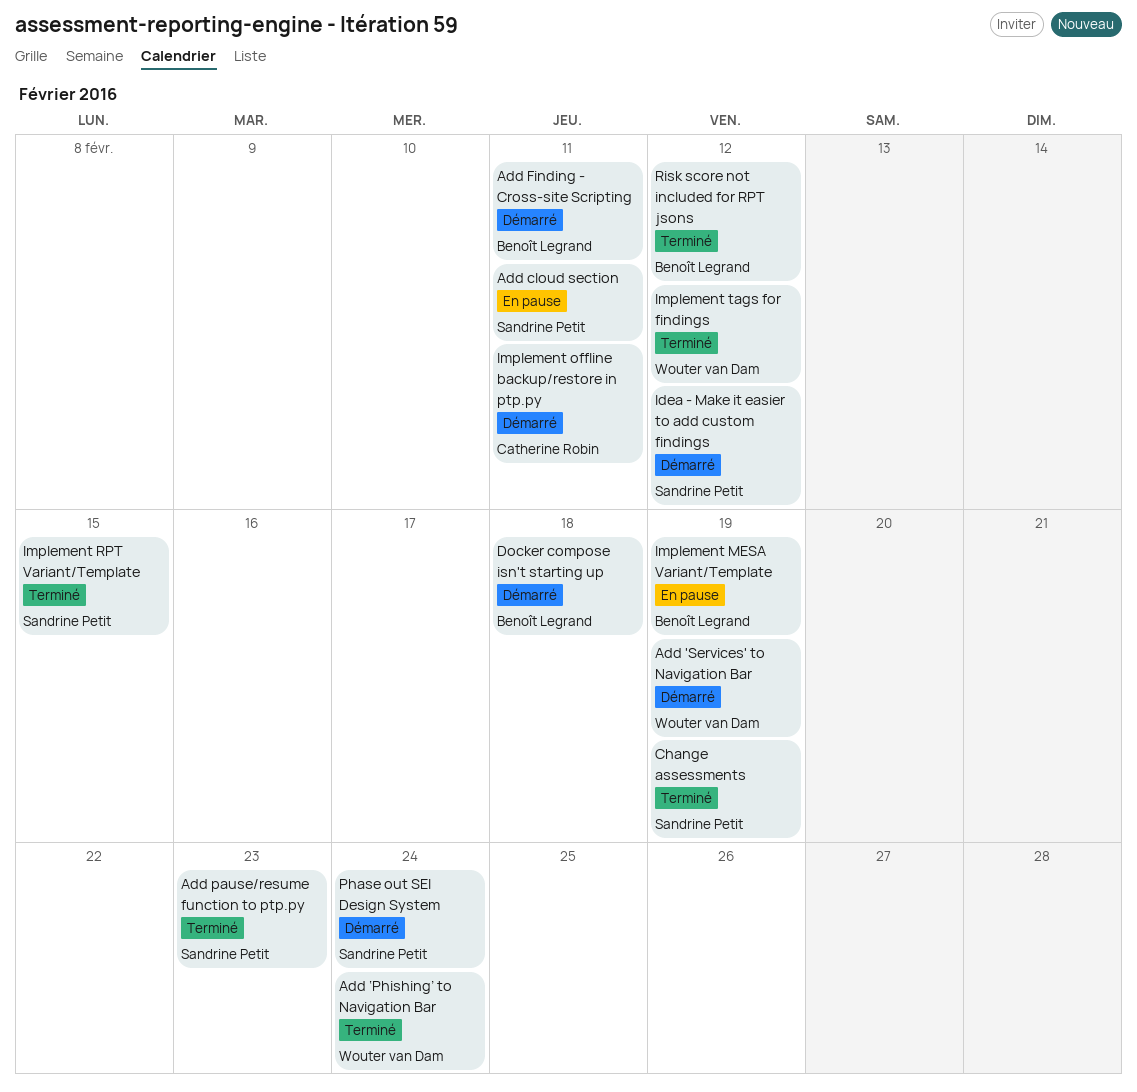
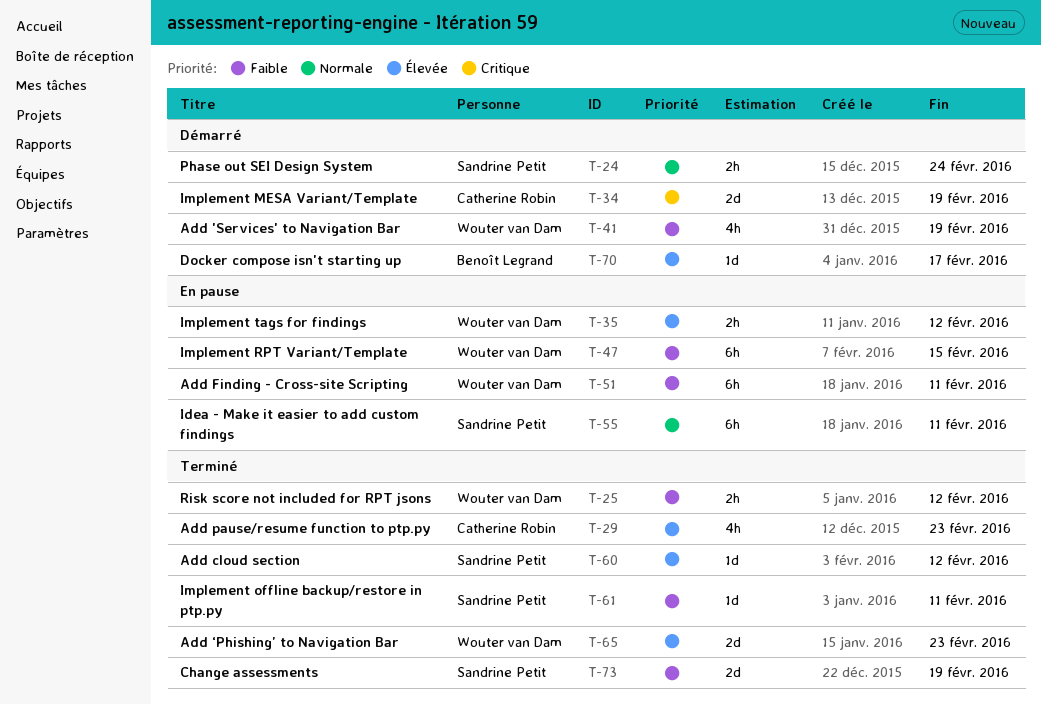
Add cloud section, status: En pause -> Terminé
Add cloud section, due: Feb 11 -> Feb 12
Add Finding - Cross-site Scripting, status: Démarré -> En pause
Add Finding - Cross-site Scripting, owner: Benoît Legrand -> Wouter van Dam
Add pause/resume function to ptp.py, owner: Sandrine Petit -> Catherine Robin
Add ‘Phishing’ to Navigation Bar, due: Feb 24 -> Feb 23
Docker compose isn't starting up, due: Feb 18 -> Feb 17
Idea - Make it easier to add custom findings, status: Démarré -> En pause
Idea - Make it easier to add custom findings, due: Feb 12 -> Feb 11
Implement MESA Variant/Template, status: En pause -> Démarré
Implement MESA Variant/Template, owner: Benoît Legrand -> Catherine Robin
Implement offline backup/restore in ptp.py, status: Démarré -> Terminé
Implement offline backup/restore in ptp.py, owner: Catherine Robin -> Sandrine Petit
Implement RPT Variant/Template, status: Terminé -> En pause
Implement RPT Variant/Template, owner: Sandrine Petit -> Wouter van Dam
Implement tags for findings, status: Terminé -> En pause
Risk score not included for RPT jsons, owner: Benoît Legrand -> Wouter van Dam

